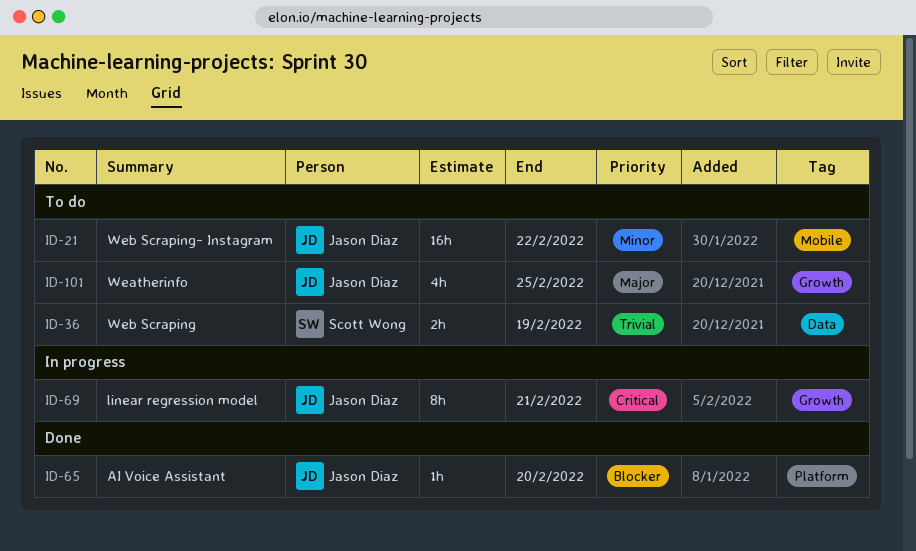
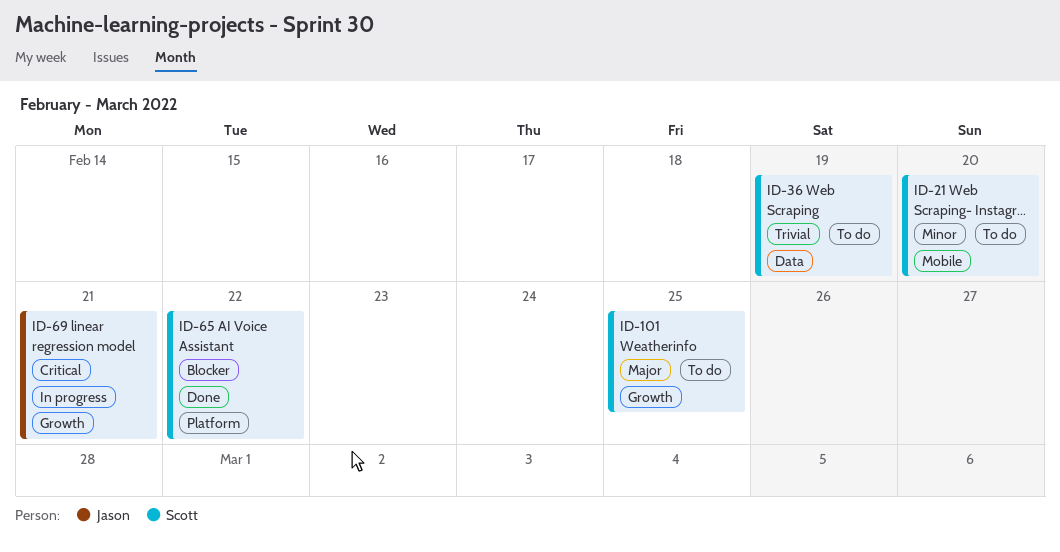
ID-21, owner: Jason Diaz -> Scott Wong
ID-21, due: Feb 22 -> Feb 20
ID-65, owner: Jason Diaz -> Scott Wong
ID-65, due: Feb 20 -> Feb 22
ID-101, owner: Jason Diaz -> Scott Wong

